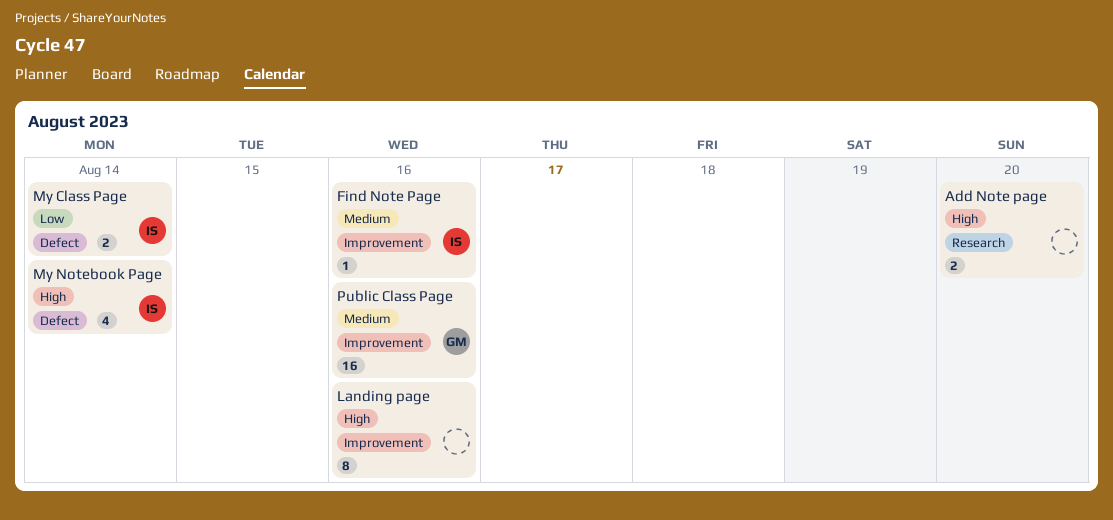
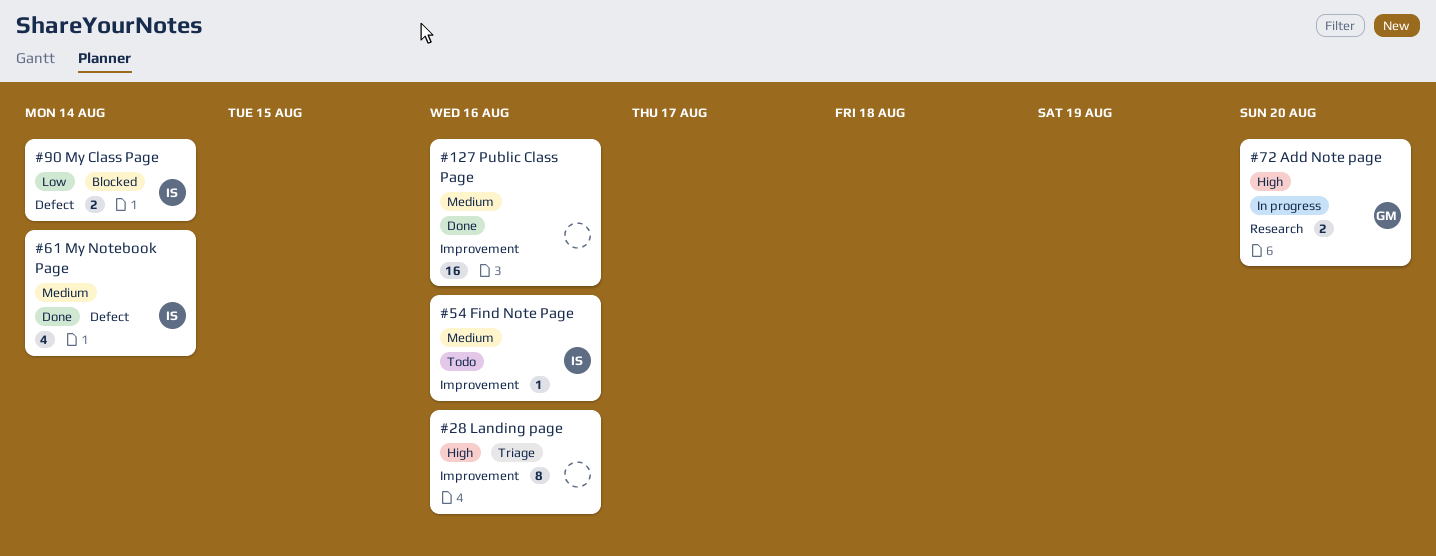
Add Note page, owner: none -> GM
My Notebook Page, priority: High -> Medium
Public Class Page, owner: GM -> none

